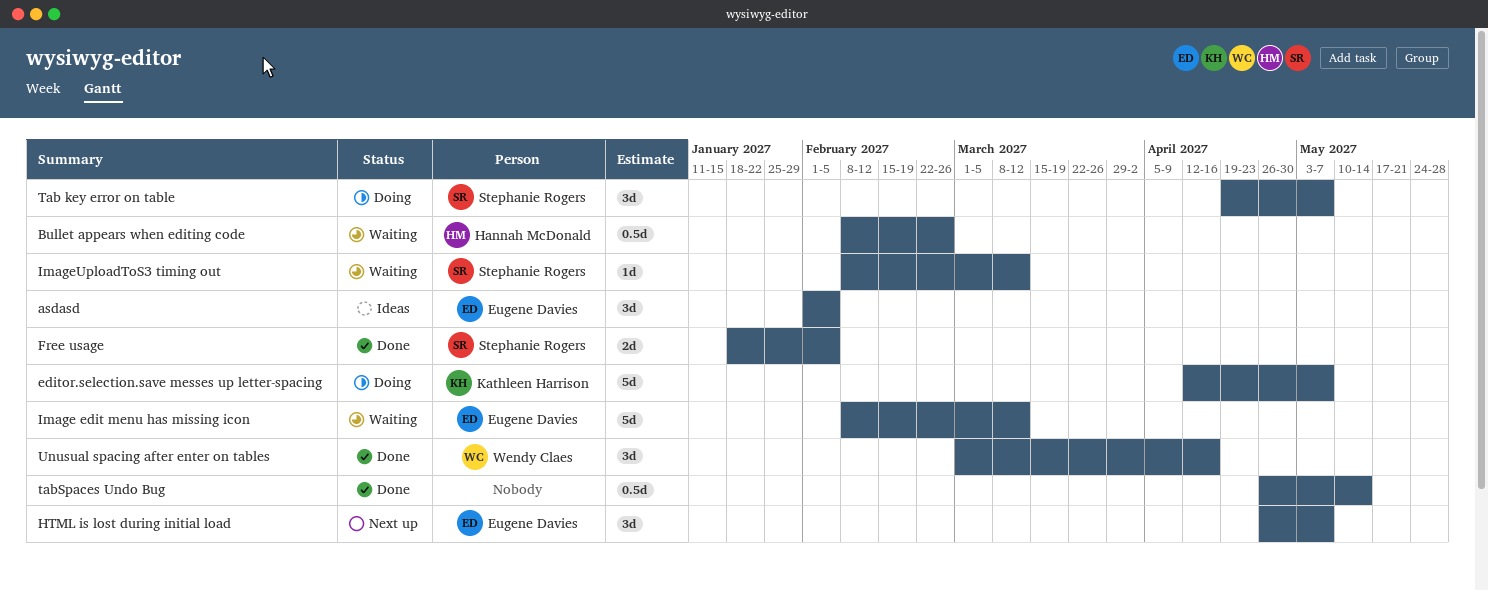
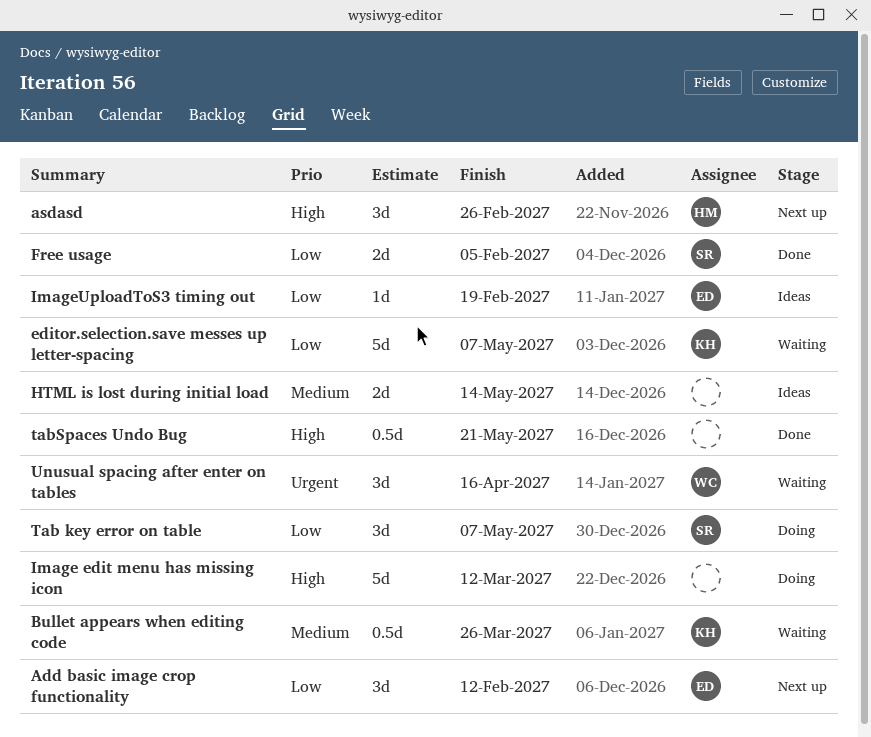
Add basic image crop functionality: none -> present
asdasd, status: Ideas -> Next up
asdasd, owner: Eugene Davies -> Hannah McDonald
asdasd, due: Feb 5 -> Feb 26
Bullet appears when editing code, owner: Hannah McDonald -> Kathleen Harrison
Bullet appears when editing code, due: Feb 26 -> Mar 26
editor.selection.save messes up letter-spacing, status: Doing -> Waiting
HTML is lost during initial load, status: Next up -> Ideas
HTML is lost during initial load, owner: Eugene Davies -> none
HTML is lost during initial load, estimate: 3d -> 2d
HTML is lost during initial load, due: May 7 -> May 14
Image edit menu has missing icon, status: Waiting -> Doing
Image edit menu has missing icon, owner: Eugene Davies -> none
ImageUploadToS3 timing out, status: Waiting -> Ideas
ImageUploadToS3 timing out, owner: Stephanie Rogers -> Eugene Davies
ImageUploadToS3 timing out, due: Mar 12 -> Feb 19
tabSpaces Undo Bug, due: May 14 -> May 21
Unusual spacing after enter on tables, status: Done -> Waiting

